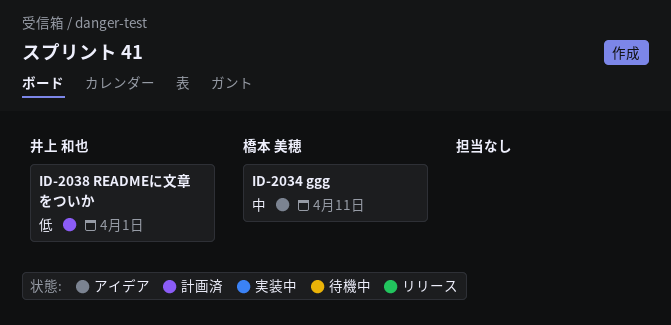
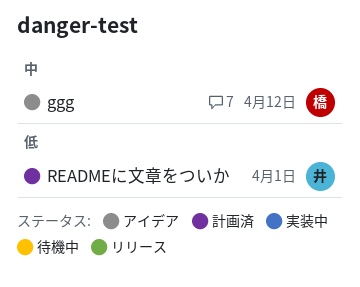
ggg, due: Apr 11 -> Apr 12

